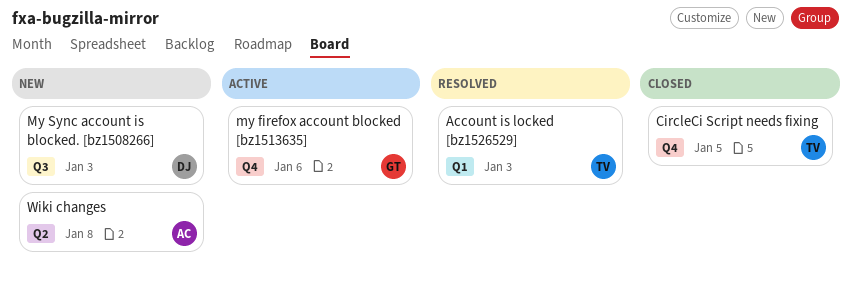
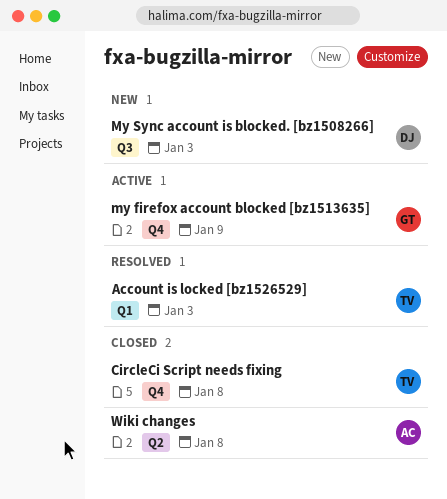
CircleCi Script needs fixing, due: Jan 5 -> Jan 8
my firefox account blocked [bz1513635], due: Jan 6 -> Jan 9
Wiki changes, status: New -> Closed

